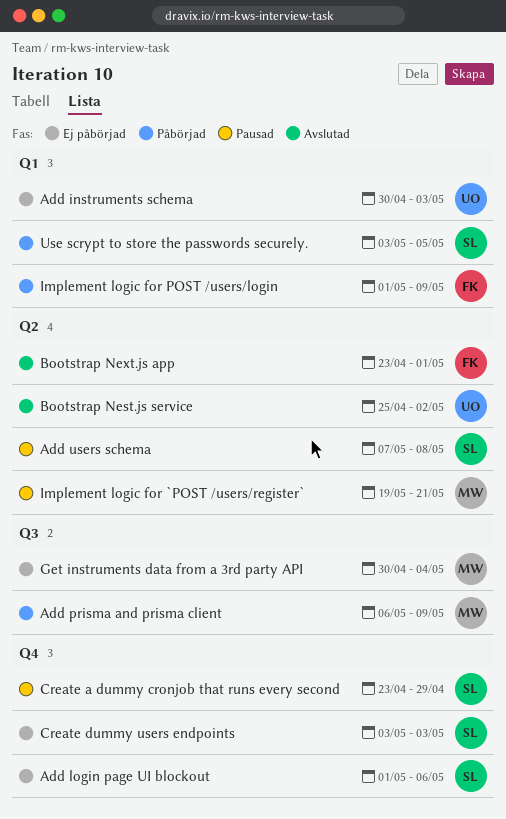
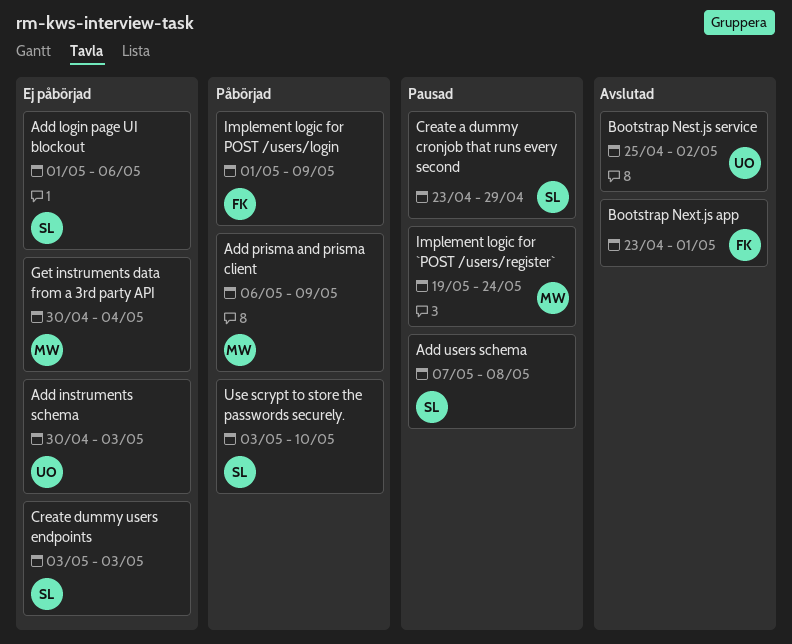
Implement logic for `POST /users/register`, due: May 21 -> May 24
Use scrypt to store the passwords securely., due: May 5 -> May 10

